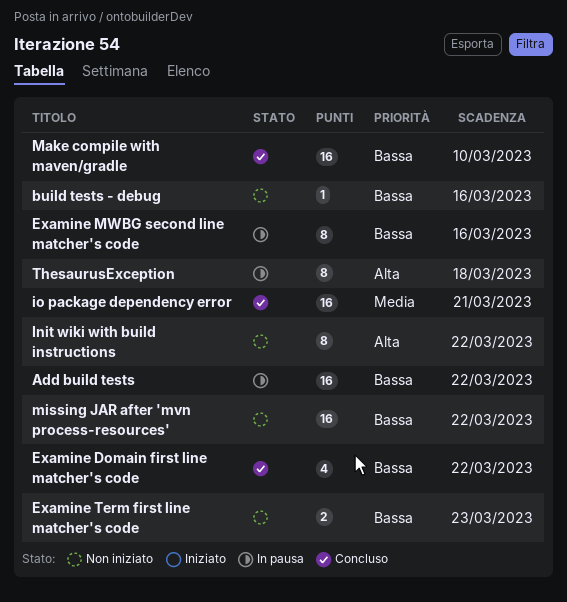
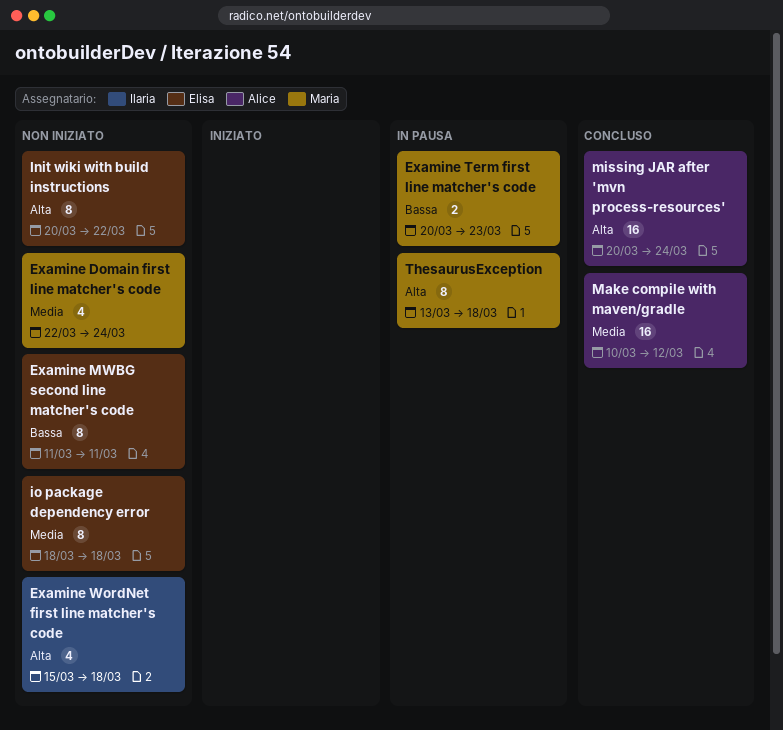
Add build tests: present -> none
build tests - debug: present -> none
Examine Domain first line matcher's code, status: Concluso -> Non iniziato
Examine Domain first line matcher's code, priority: Bassa -> Media
Examine Domain first line matcher's code, due: Mar 22 -> Mar 24
Examine MWBG second line matcher's code, status: In pausa -> Non iniziato
Examine MWBG second line matcher's code, due: Mar 16 -> Mar 11
Examine Term first line matcher's code, status: Non iniziato -> In pausa
Examine WordNet first line matcher's code: none -> present
io package dependency error, status: Concluso -> Non iniziato
io package dependency error, estimate: 16 -> 8
io package dependency error, due: Mar 21 -> Mar 18
Make compile with maven/gradle, priority: Bassa -> Media
Make compile with maven/gradle, due: Mar 10 -> Mar 12
missing JAR after 'mvn process-resources', status: Non iniziato -> Concluso
missing JAR after 'mvn process-resources', priority: Bassa -> Alta
missing JAR after 'mvn process-resources', due: Mar 22 -> Mar 24

